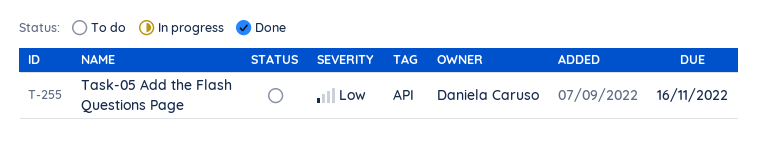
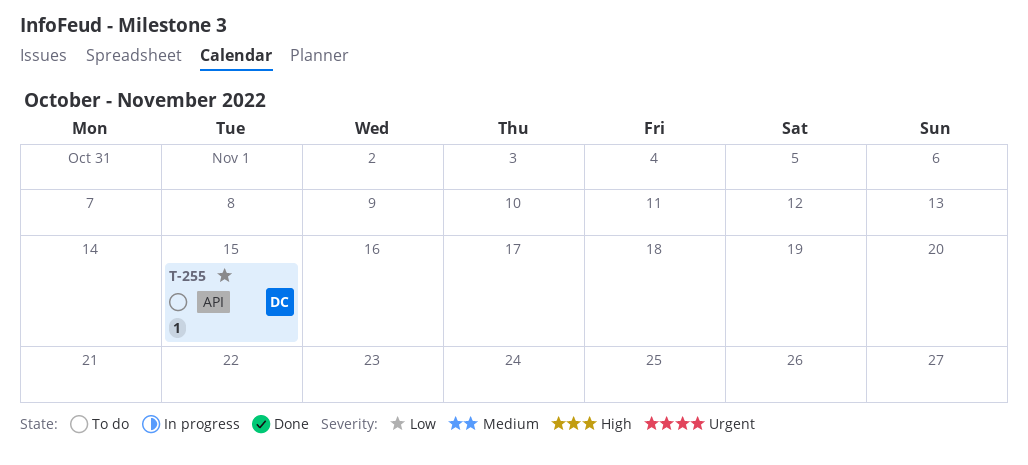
T-255, due: Nov 16 -> Nov 15

